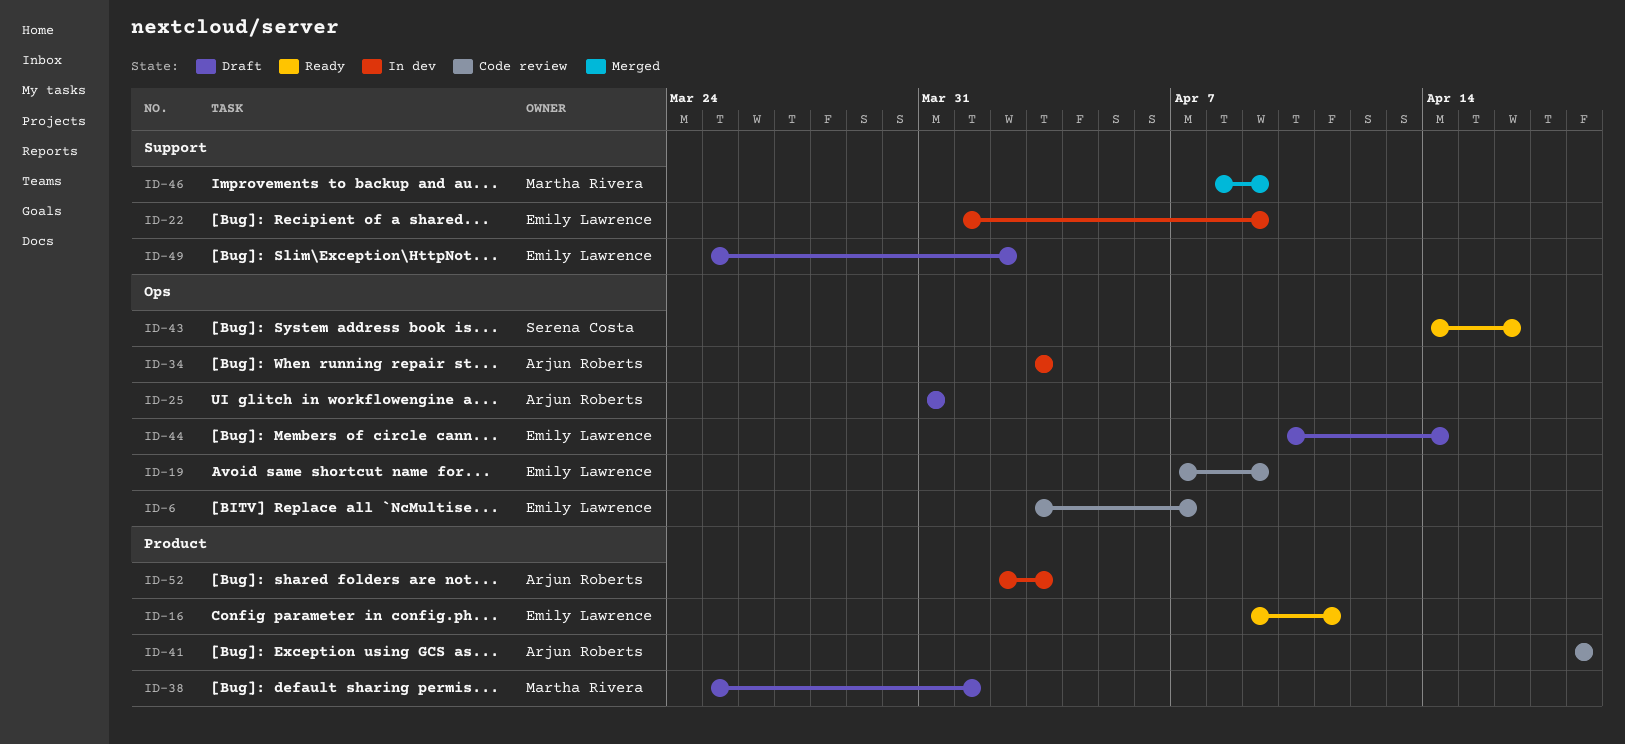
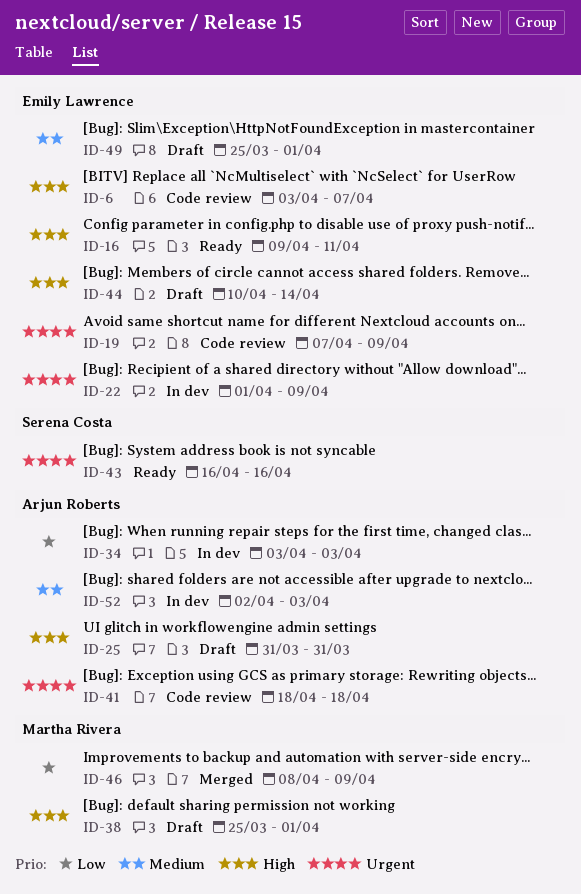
ID-43, start: Apr 14 -> Apr 16
ID-49, due: Apr 2 -> Apr 1

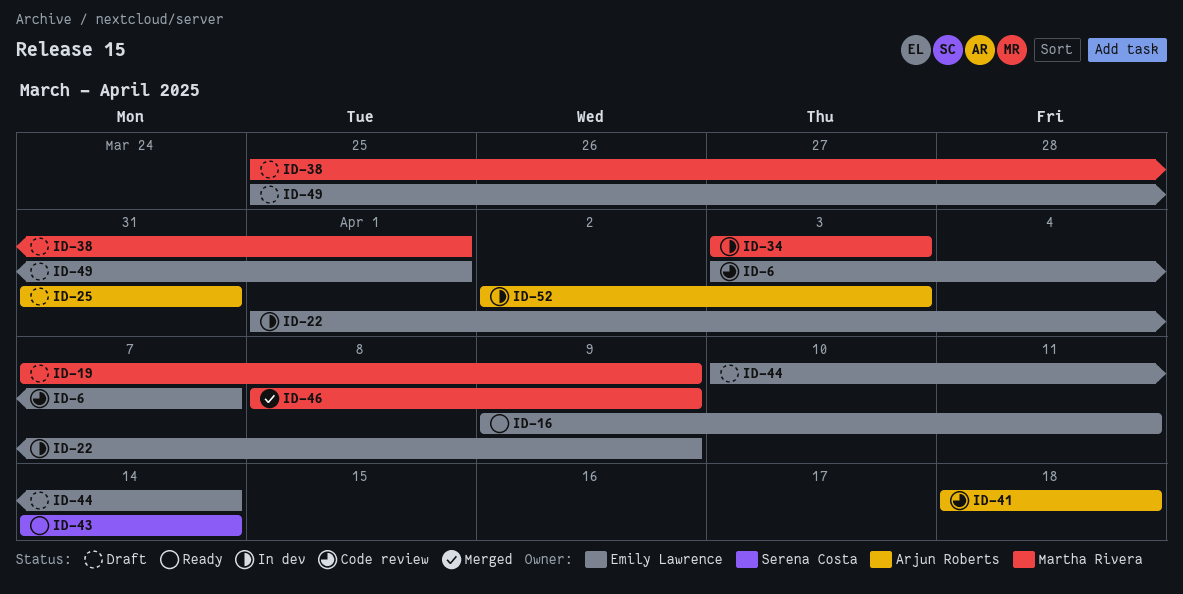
ID-19, status: Code review -> Draft
ID-19, owner: Emily Lawrence -> Martha Rivera
ID-34, owner: Arjun Roberts -> Martha Rivera
ID-43, start: Apr 16 -> Apr 14
ID-43, due: Apr 16 -> Apr 14

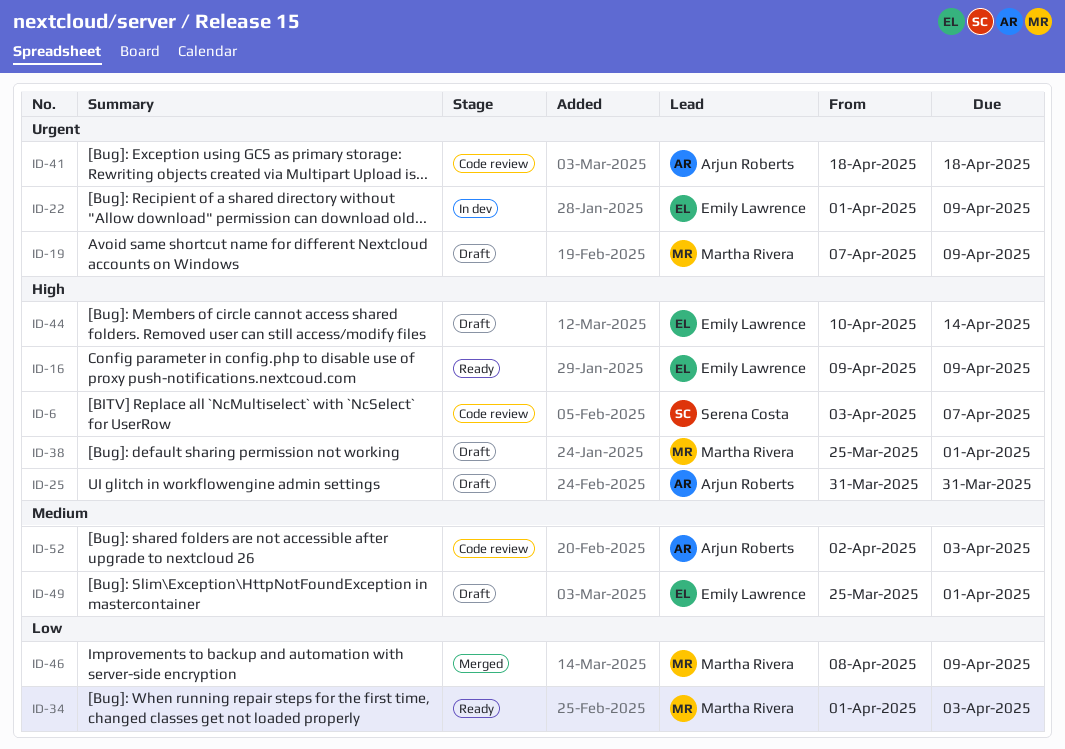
ID-6, owner: Emily Lawrence -> Serena Costa
ID-16, due: Apr 11 -> Apr 9
ID-34, status: In dev -> Ready
ID-34, start: Apr 3 -> Apr 1
ID-43: present -> none
ID-52, status: In dev -> Code review

